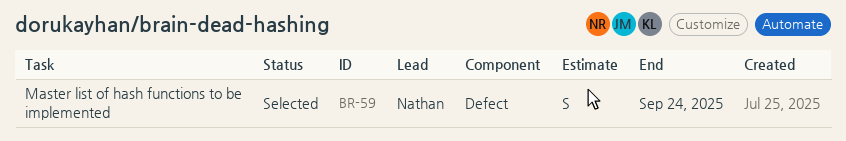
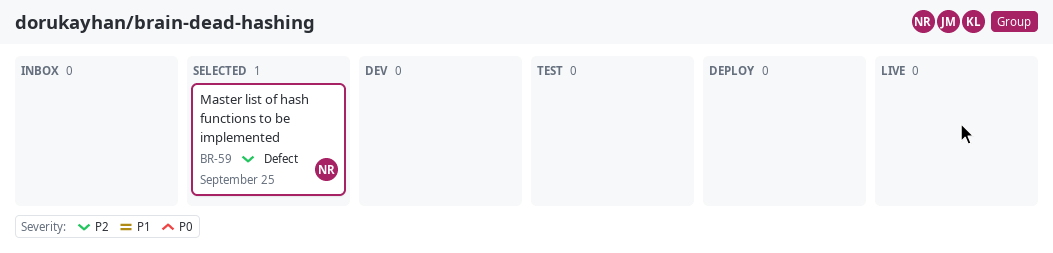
BR-59, due: Sep 24 -> Sep 25

